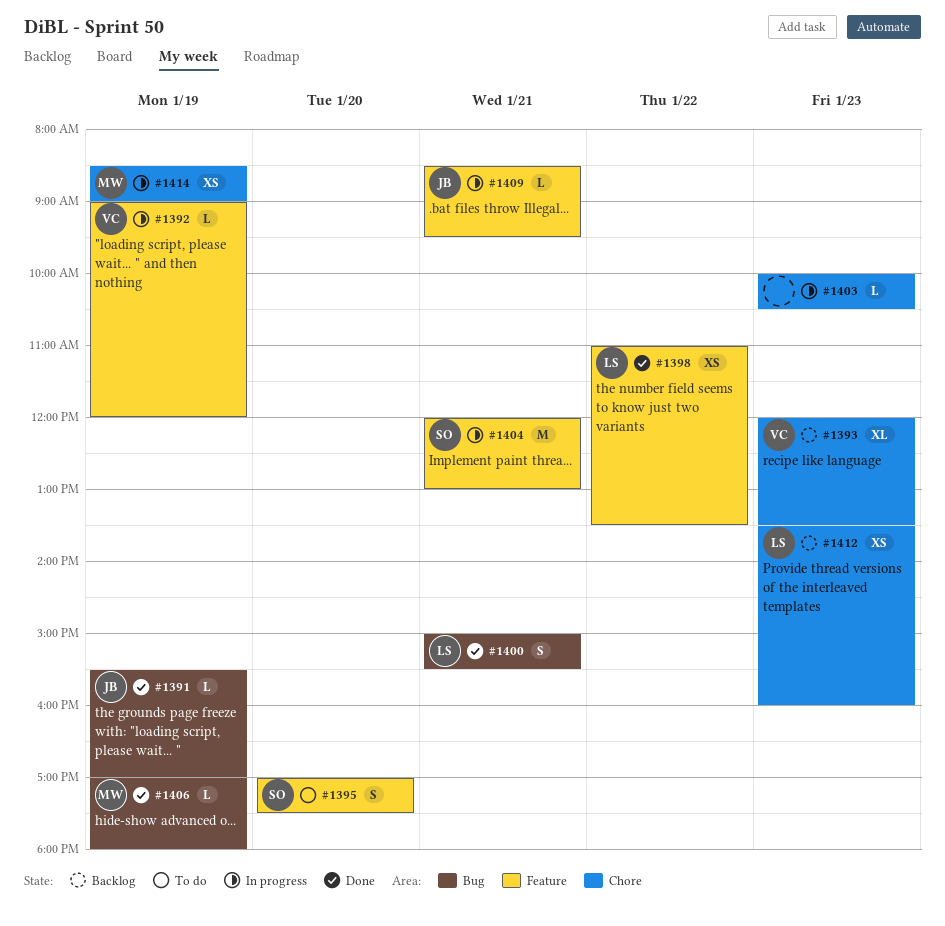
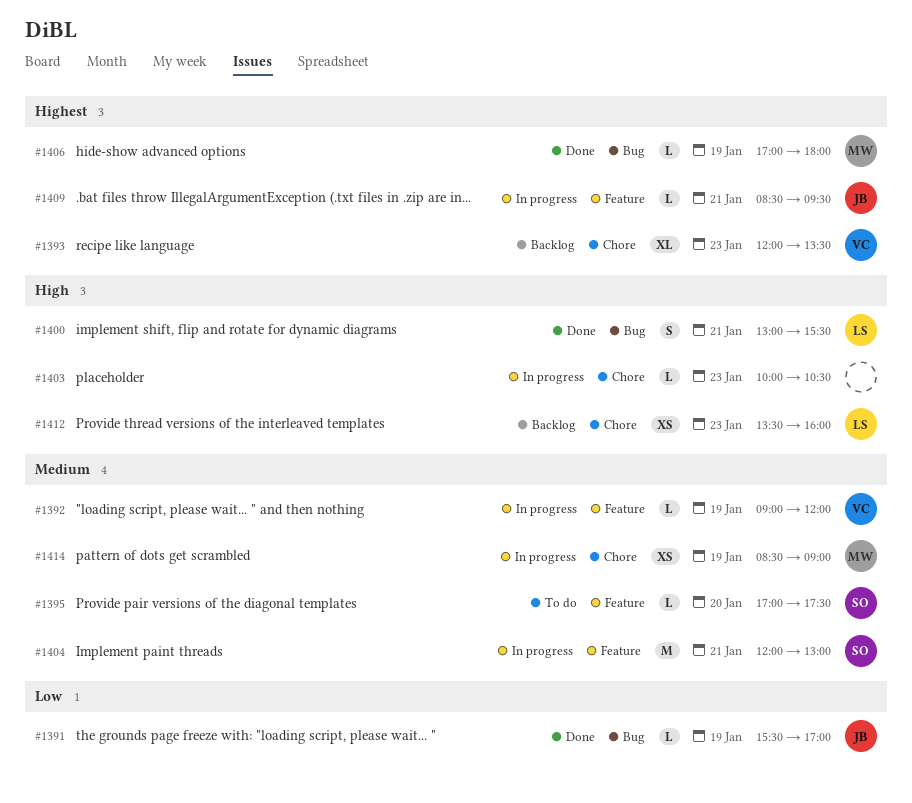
#1395, estimate: S -> L
#1398: present -> none
#1400, begins: 15:00 -> 13:00

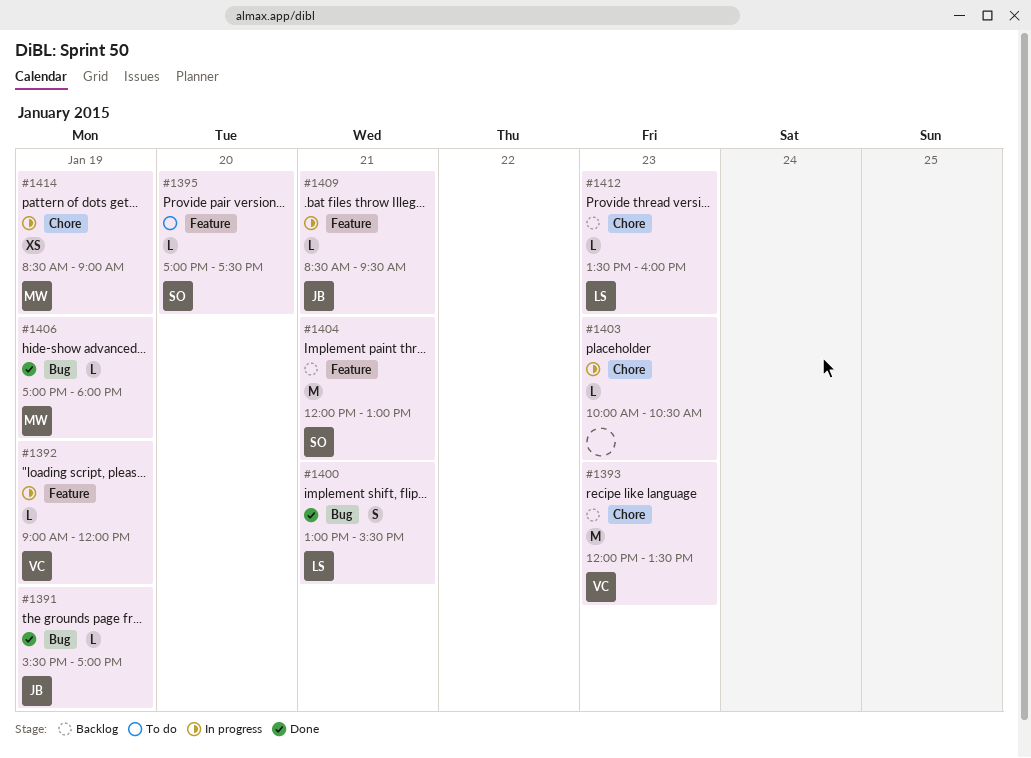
#1393, estimate: XL -> M
#1404, status: In progress -> Backlog
#1412, estimate: XS -> L

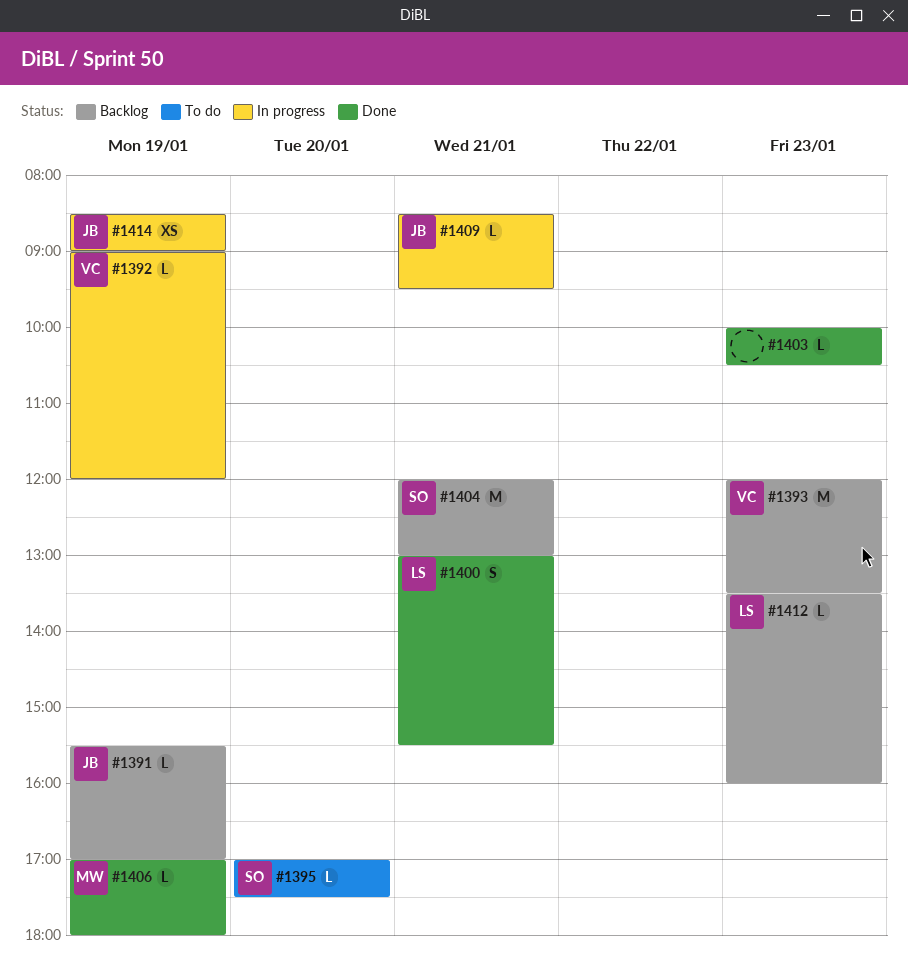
#1391, status: Done -> Backlog
#1403, status: In progress -> Done
#1414, owner: MW -> JB

